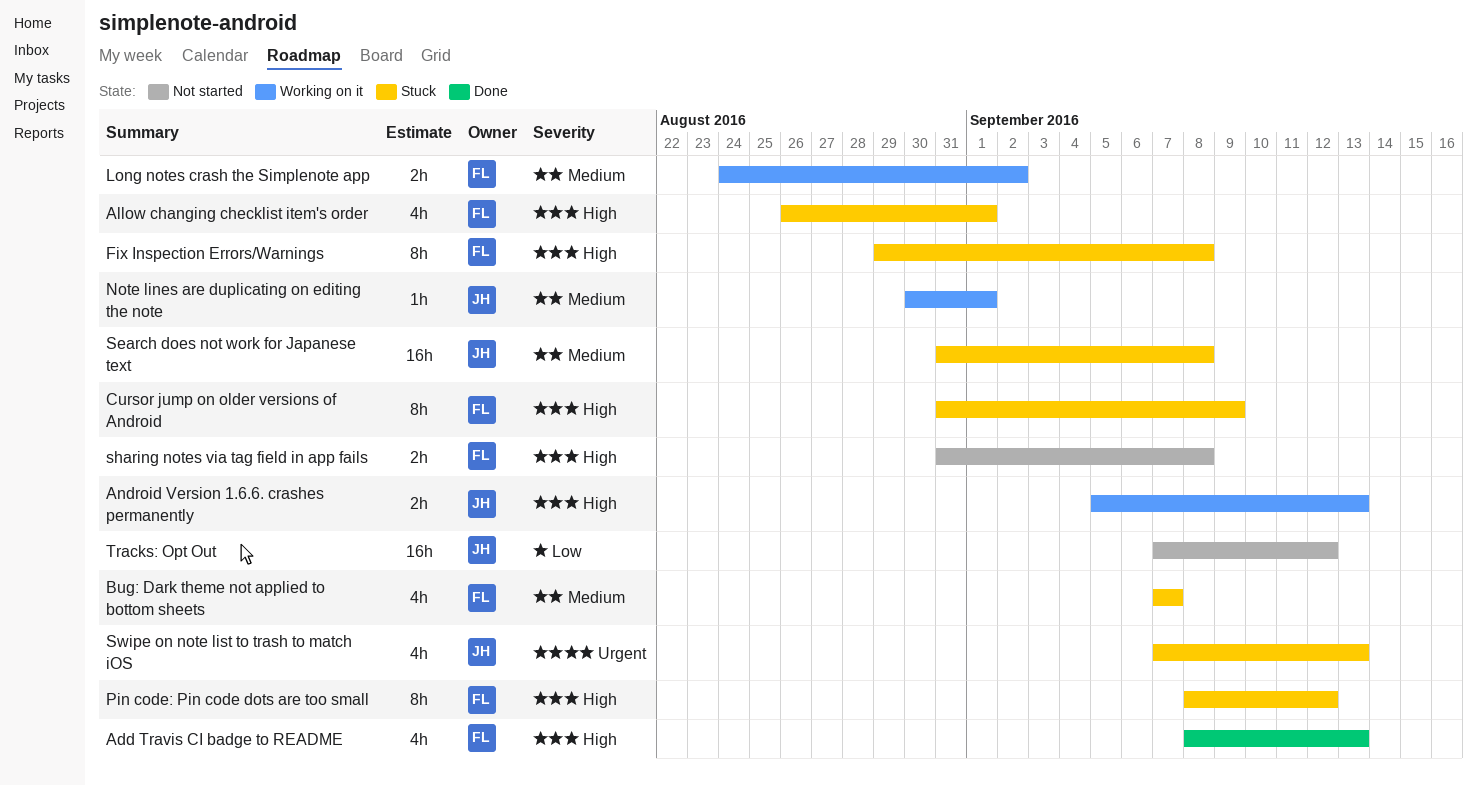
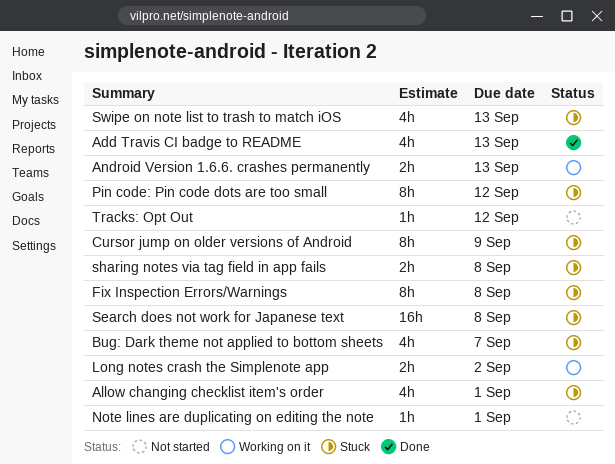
Note lines are duplicating on editing the note, status: Working on it -> Not started
sharing notes via tag field in app fails, status: Not started -> Stuck
Tracks: Opt Out, estimate: 16h -> 1h

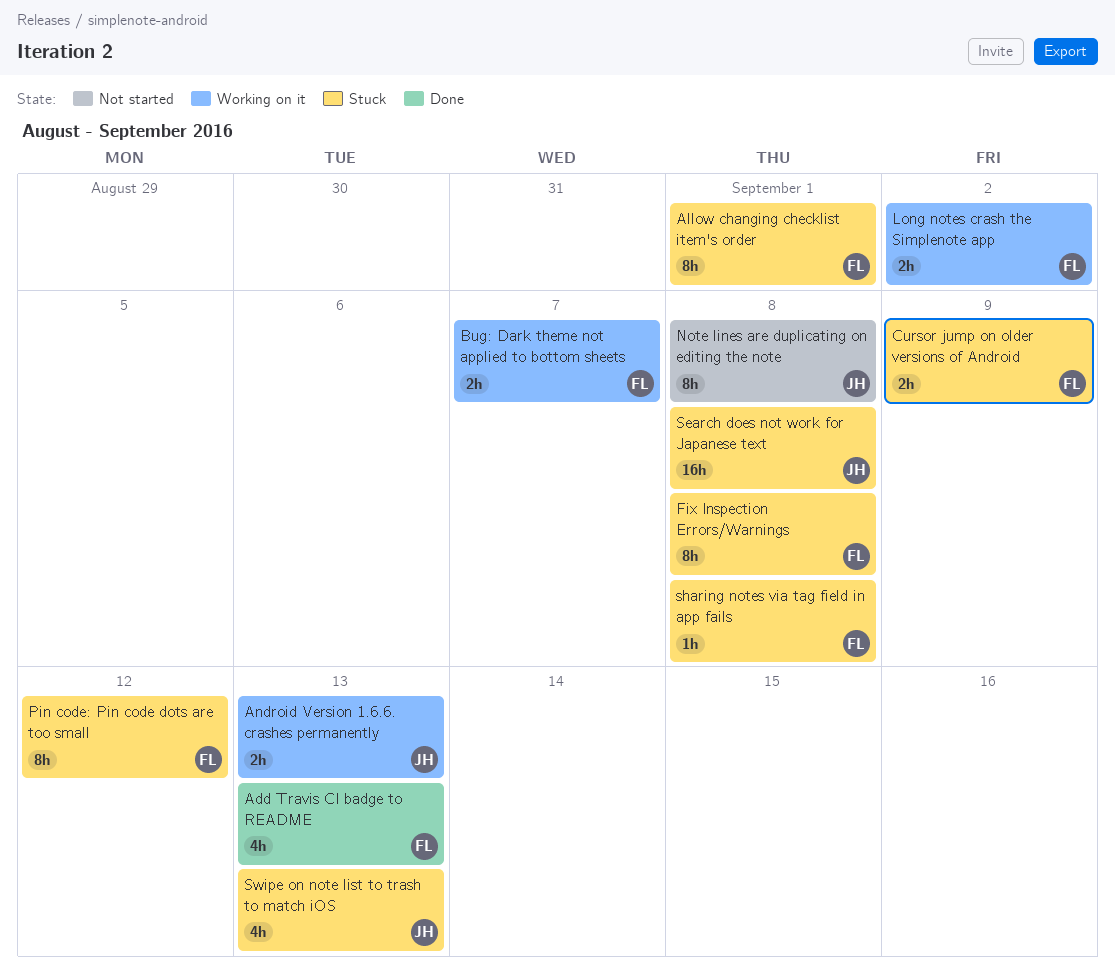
Allow changing checklist item's order, estimate: 4h -> 8h
Bug: Dark theme not applied to bottom sheets, status: Stuck -> Working on it
Bug: Dark theme not applied to bottom sheets, estimate: 4h -> 2h
Cursor jump on older versions of Android, estimate: 8h -> 2h
Note lines are duplicating on editing the note, estimate: 1h -> 8h
Note lines are duplicating on editing the note, due: Sep 1 -> Sep 8
sharing notes via tag field in app fails, estimate: 2h -> 1h
Tracks: Opt Out: present -> none

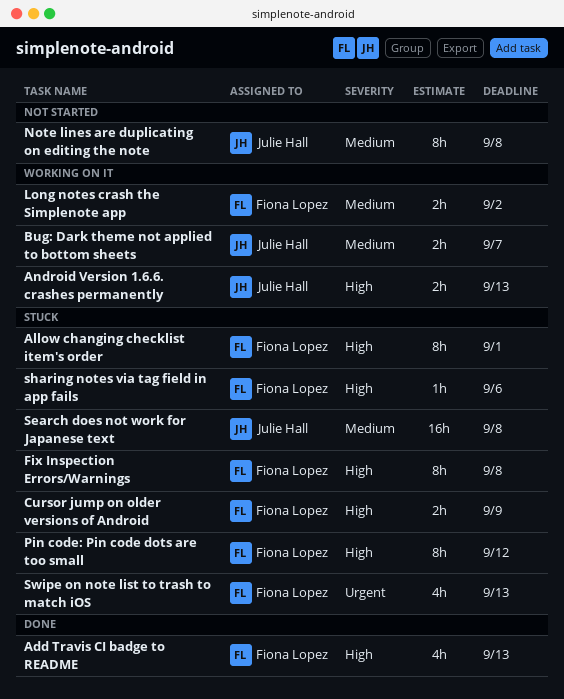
Bug: Dark theme not applied to bottom sheets, owner: Fiona Lopez -> Julie Hall
sharing notes via tag field in app fails, due: Sep 8 -> Sep 6
Swipe on note list to trash to match iOS, owner: Julie Hall -> Fiona Lopez

